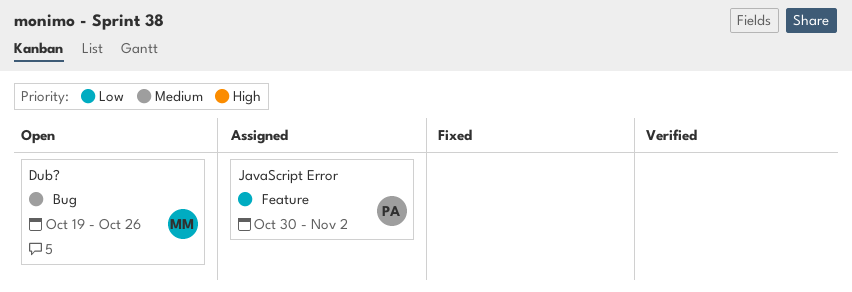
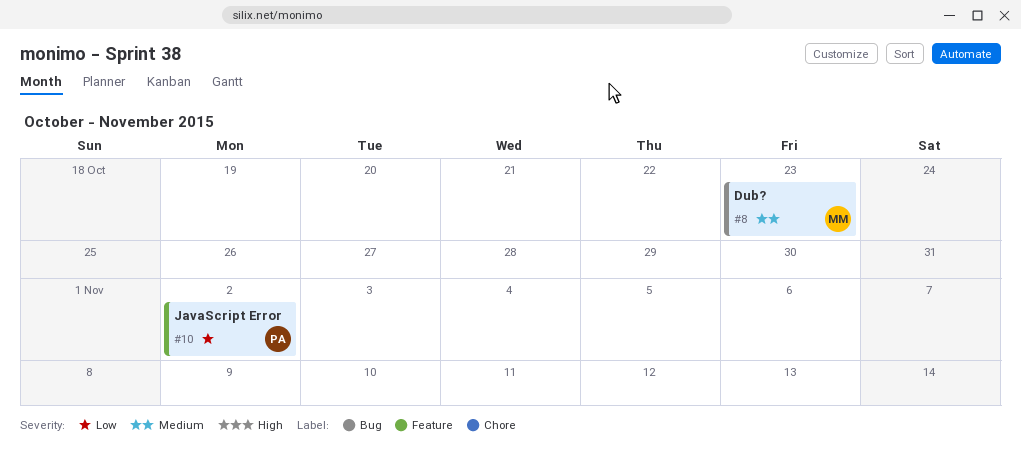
Dub?, due: Oct 26 -> Oct 23

